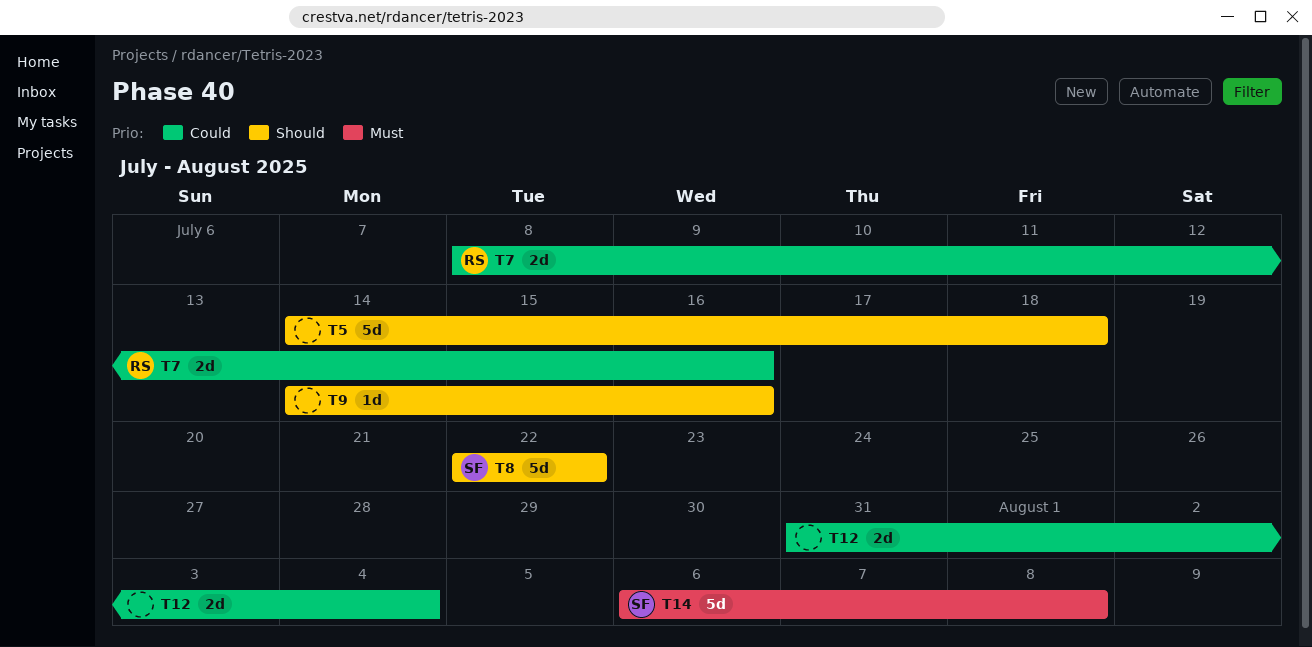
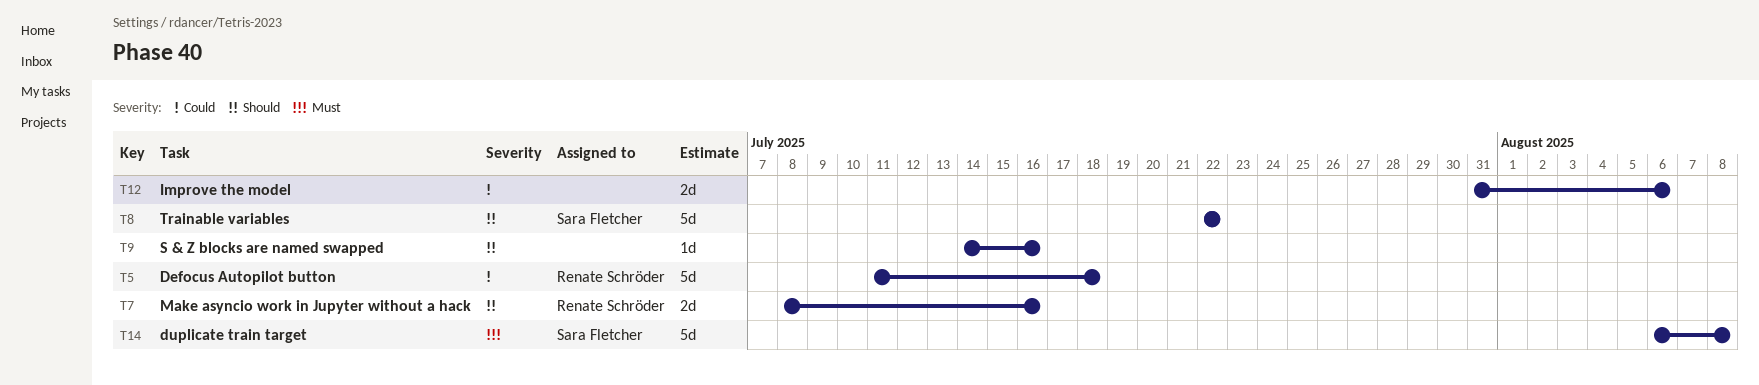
T5, owner: none -> Renate Schröder
T5, priority: Should -> Could
T5, start: Jul 14 -> Jul 11
T7, priority: Could -> Should
T12, due: Aug 4 -> Aug 6

